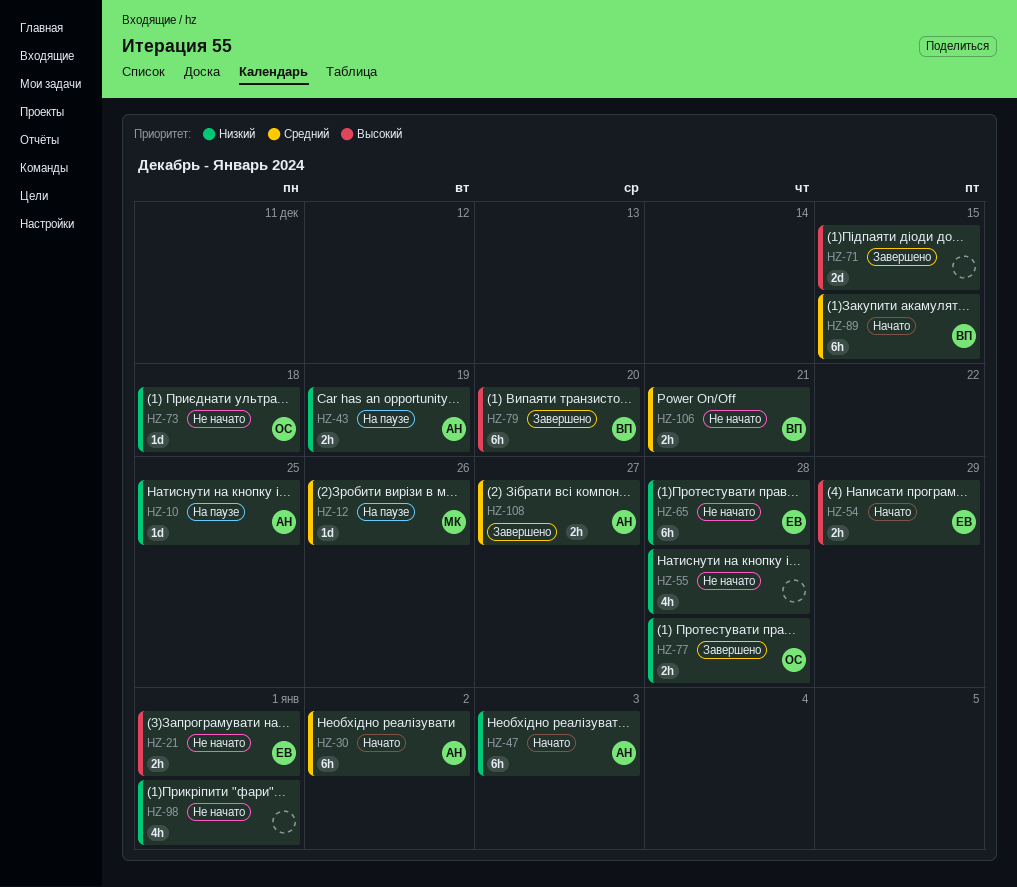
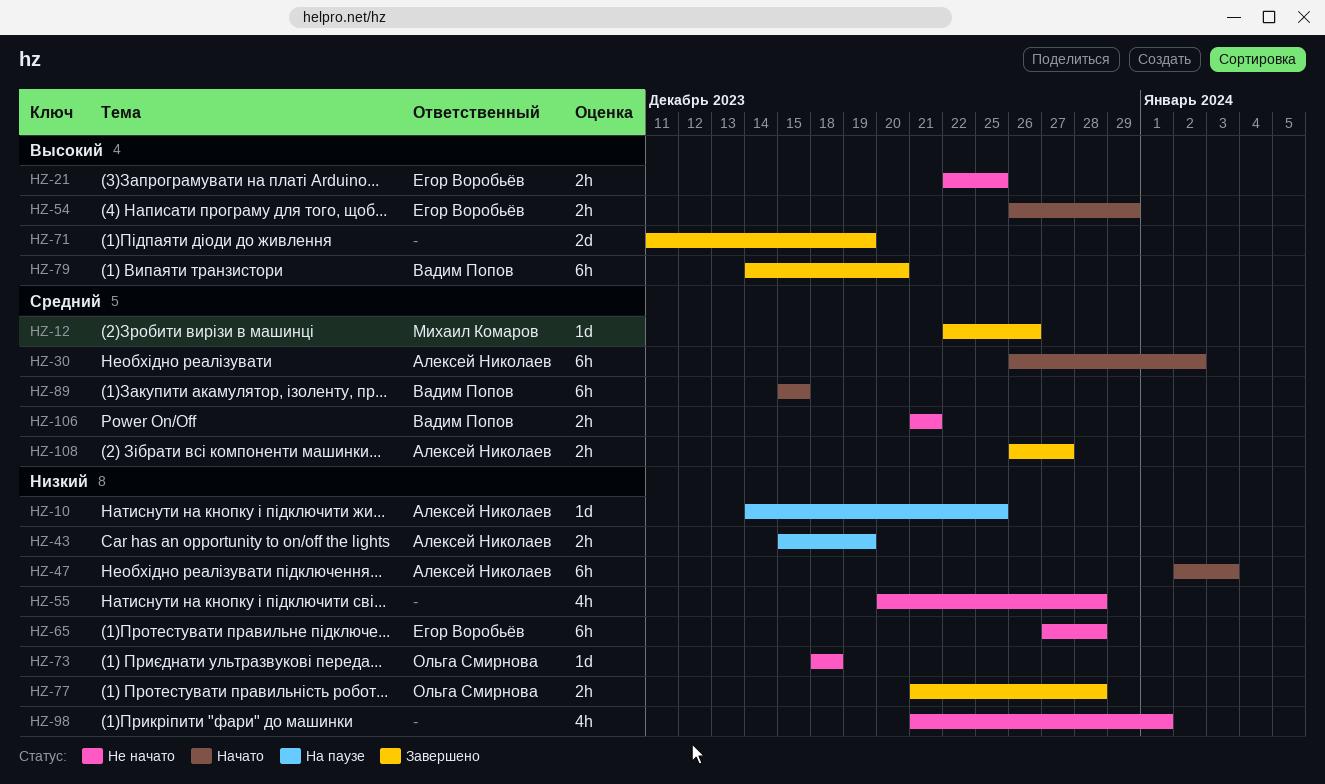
HZ-12, status: На паузе -> Завершено
HZ-21, due: Jan 1 -> Dec 25
HZ-71, due: Dec 15 -> Dec 19

